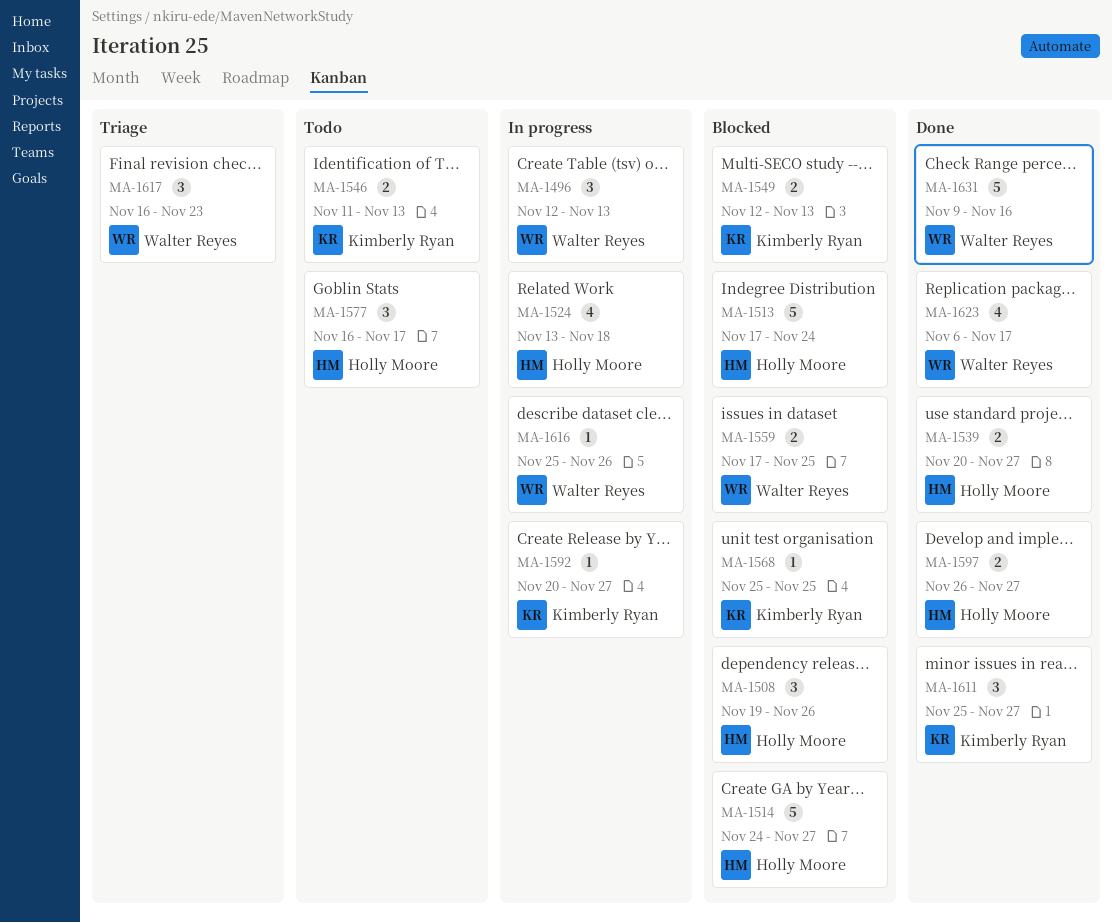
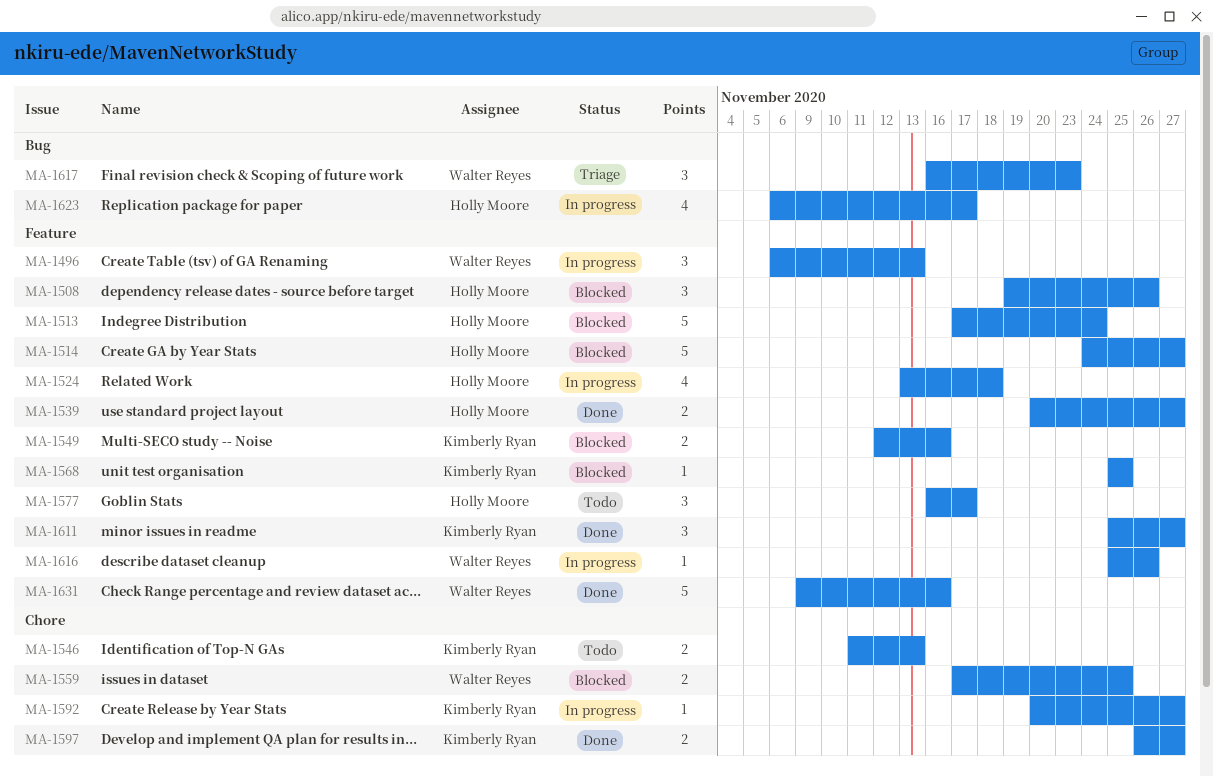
MA-1496, start: Nov 12 -> Nov 6
MA-1549, due: Nov 13 -> Nov 16
MA-1597, owner: Holly Moore -> Kimberly Ryan
MA-1623, status: Done -> In progress
MA-1623, owner: Walter Reyes -> Holly Moore

